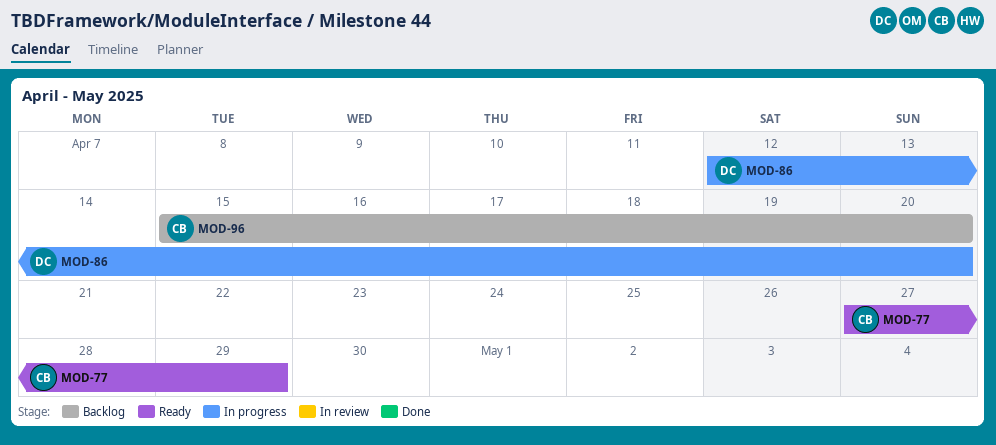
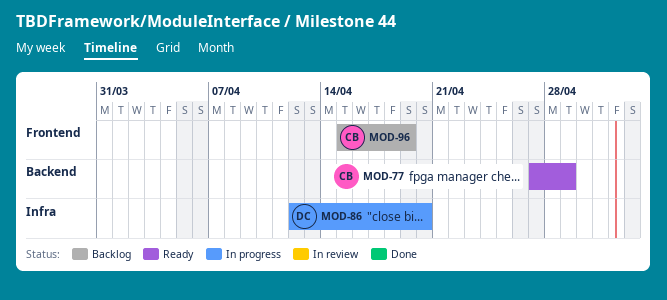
MOD-96, due: Apr 20 -> Apr 19

